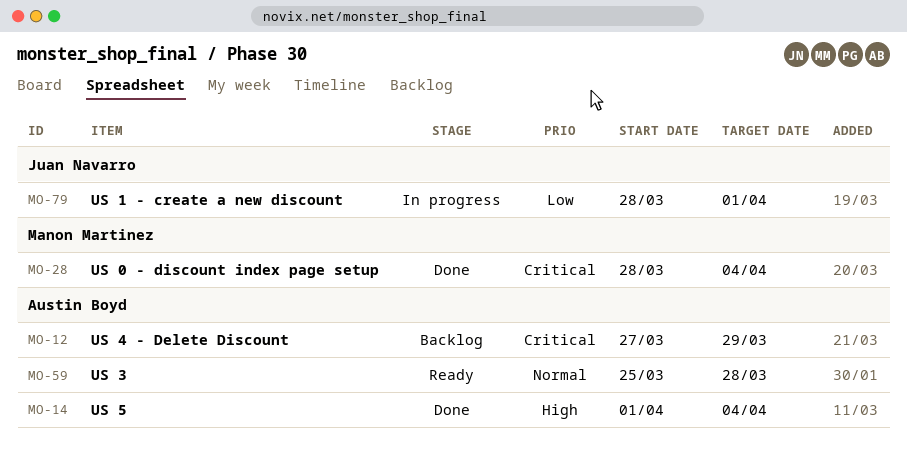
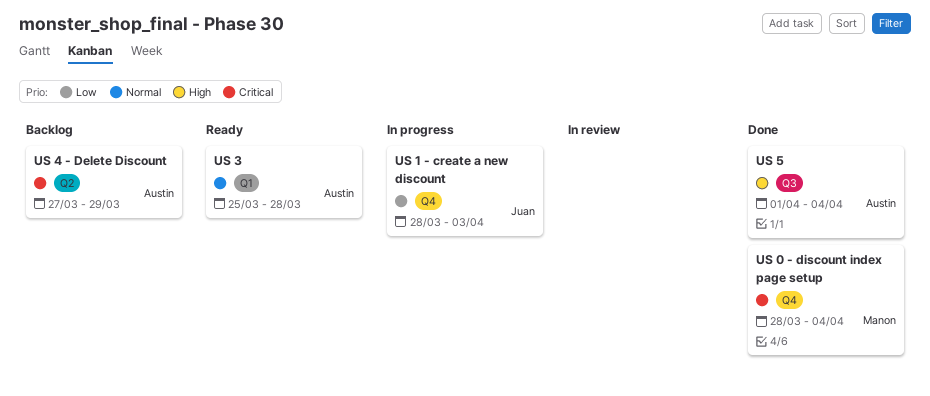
US 1 - create a new discount, due: Apr 1 -> Apr 3

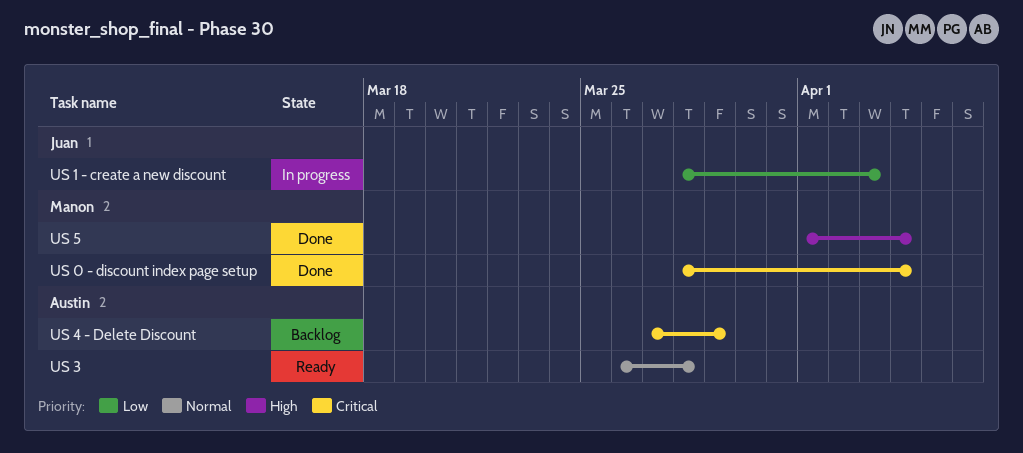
US 3, start: Mar 25 -> Mar 26
US 5, owner: Austin -> Manon

